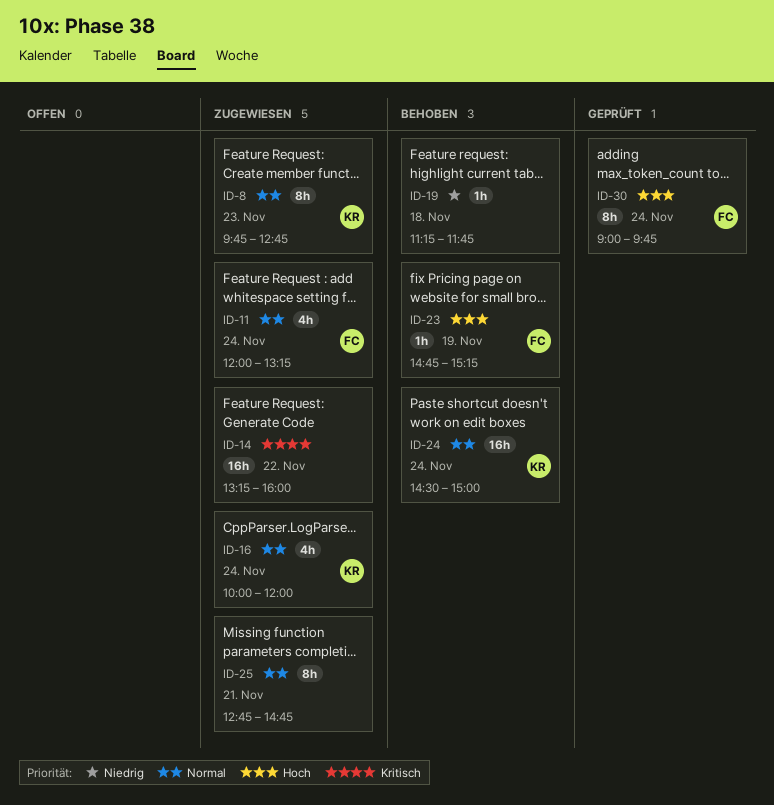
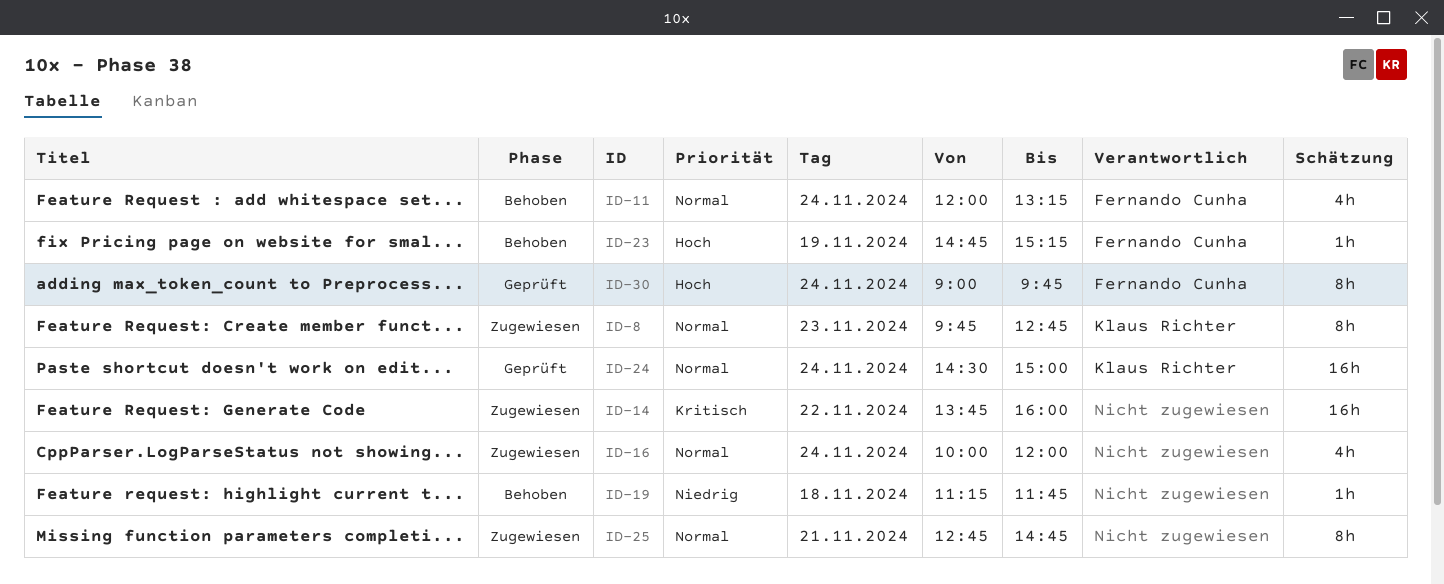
ID-11, status: Zugewiesen -> Behoben
ID-14, begins: 13:15 -> 13:45
ID-16, owner: Klaus Richter -> none
ID-24, status: Behoben -> Geprüft

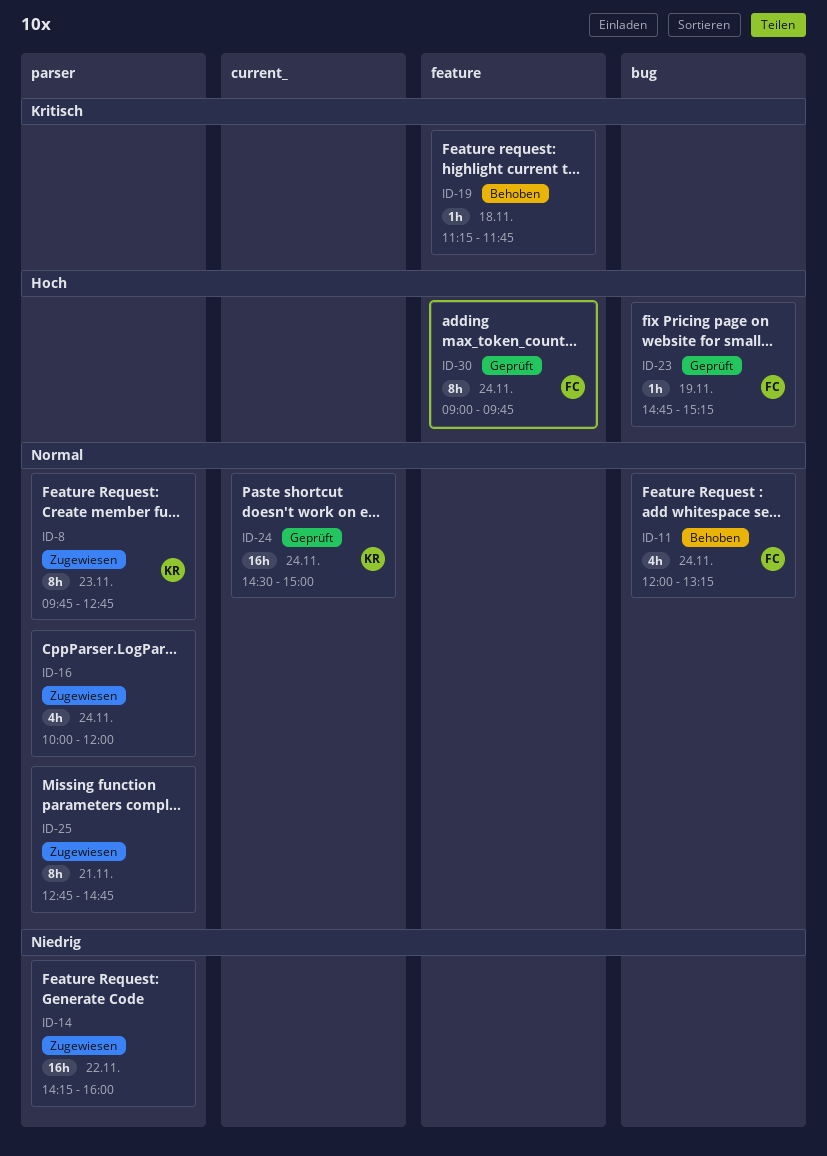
ID-14, priority: Kritisch -> Niedrig
ID-14, begins: 13:45 -> 14:15
ID-19, priority: Niedrig -> Kritisch
ID-23, status: Behoben -> Geprüft

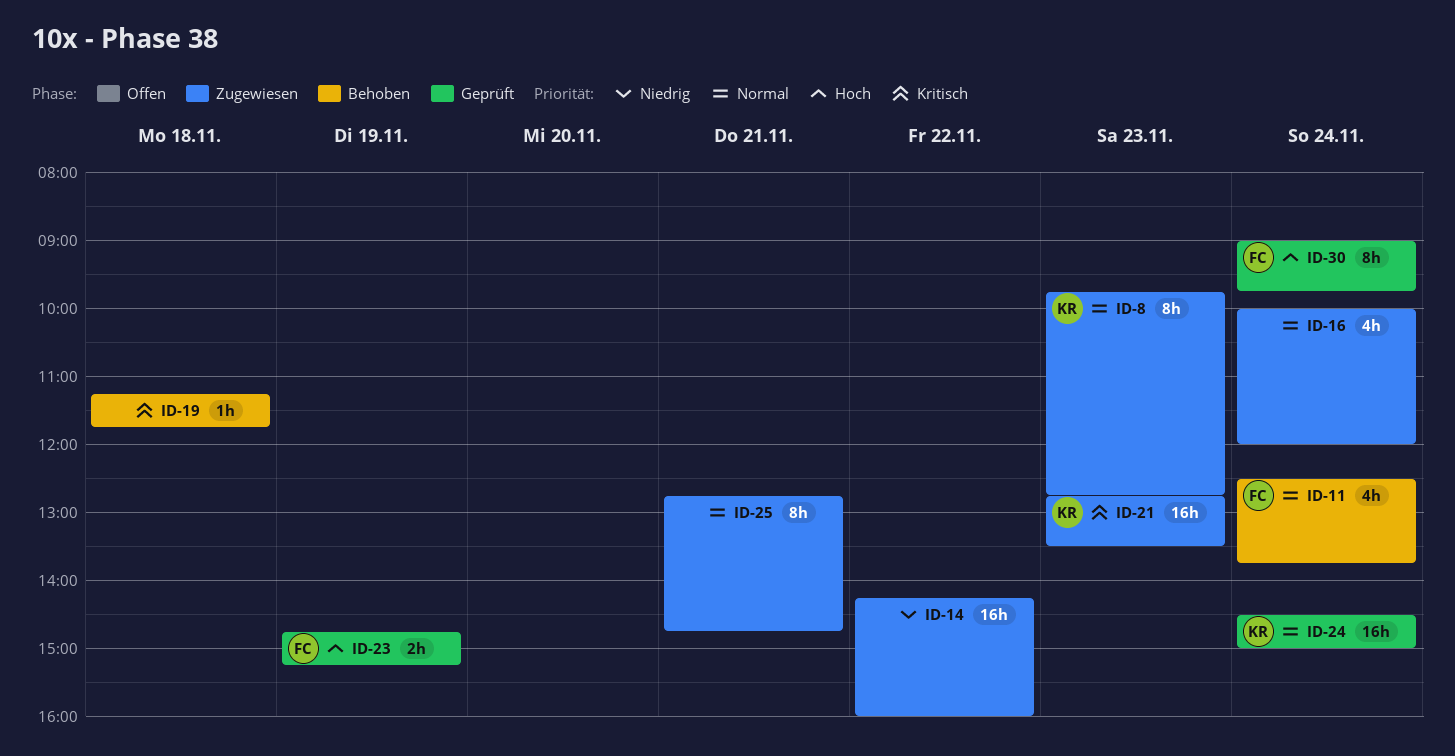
ID-11, begins: 12:00 -> 12:30
ID-11, ends: 13:15 -> 13:45
ID-21: none -> present
ID-23, estimate: 1h -> 2h

